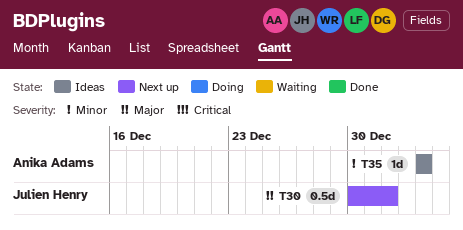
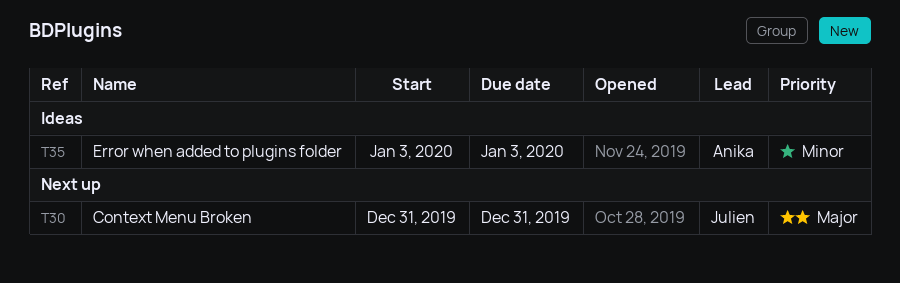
T30, start: Dec 30 -> Dec 31
T30, due: Jan 1 -> Dec 31

